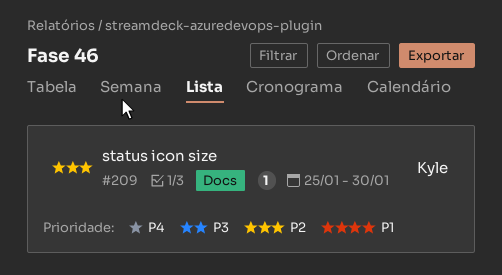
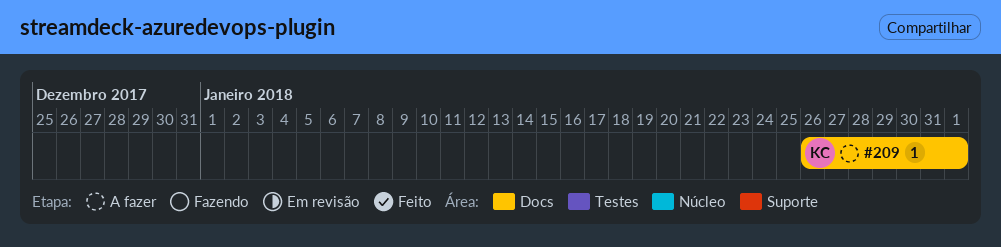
#209, start: Jan 25 -> Jan 26
#209, due: Jan 30 -> Feb 1

